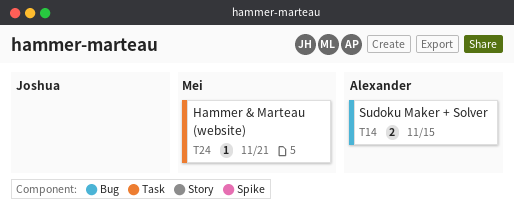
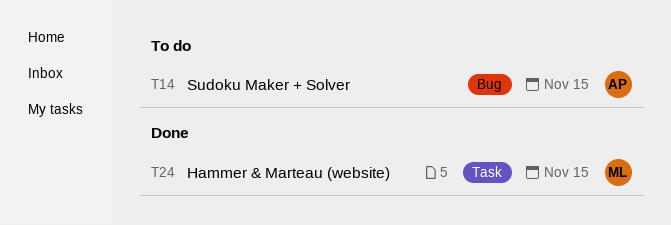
T24, due: Nov 21 -> Nov 15

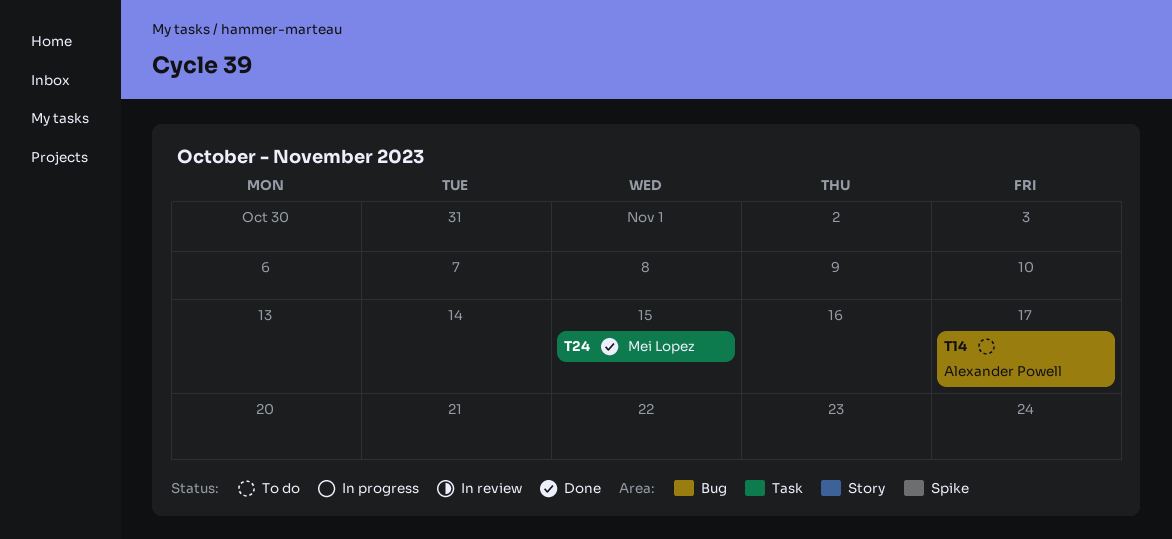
T14, due: Nov 15 -> Nov 17

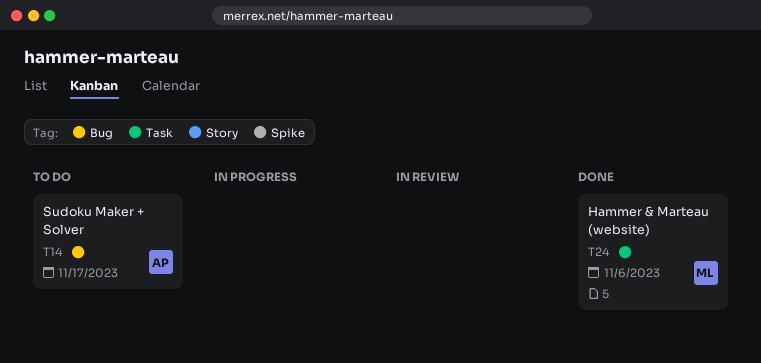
T24, due: Nov 15 -> Nov 6

